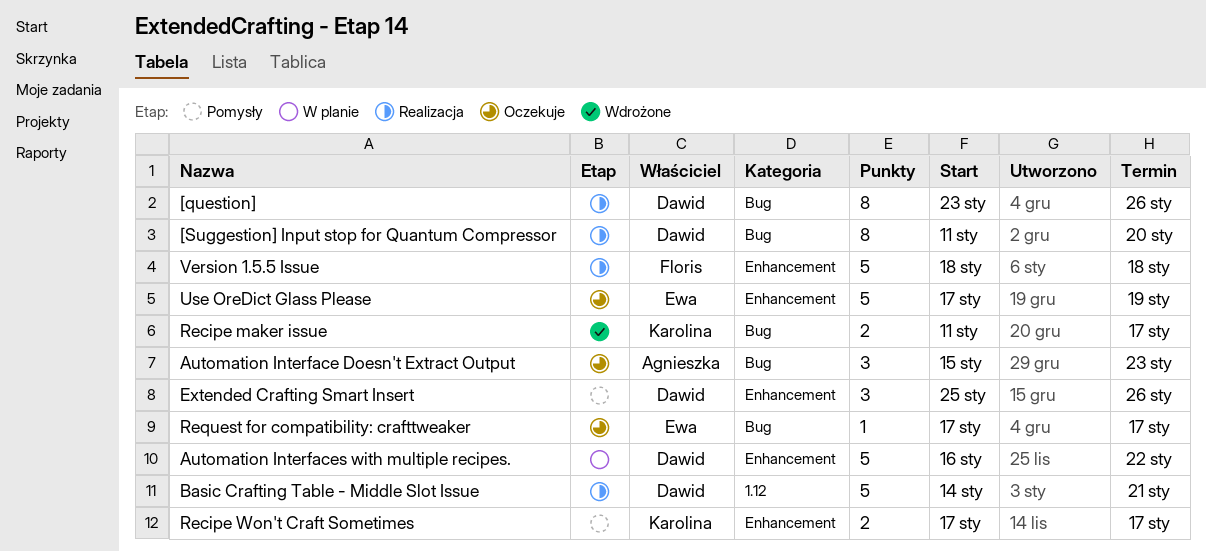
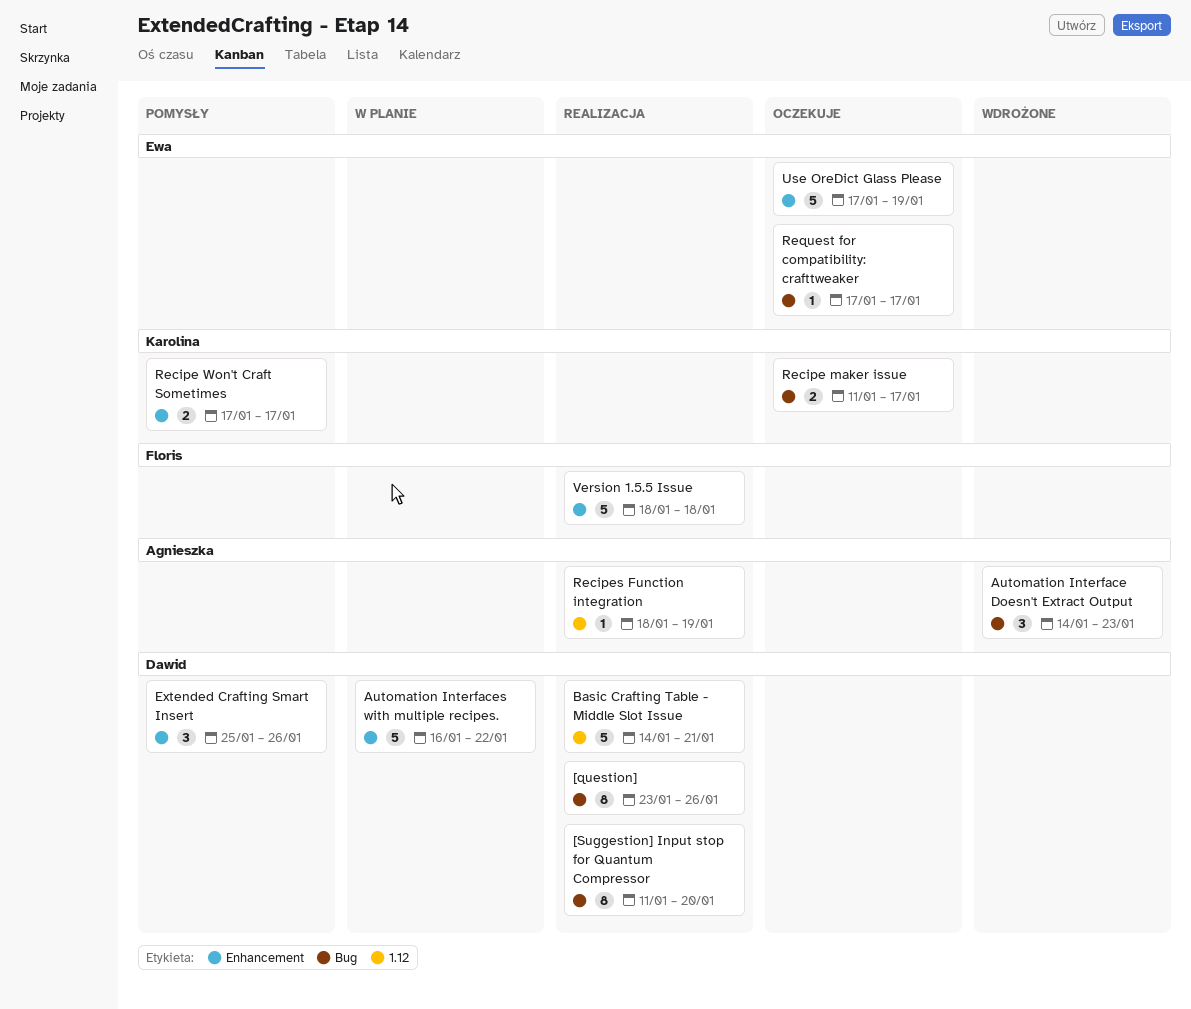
Automation Interface Doesn't Extract Output, status: Oczekuje -> Wdrożone
Automation Interface Doesn't Extract Output, start: Jan 15 -> Jan 14
Recipe maker issue, status: Wdrożone -> Oczekuje
Recipes Function integration: none -> present

